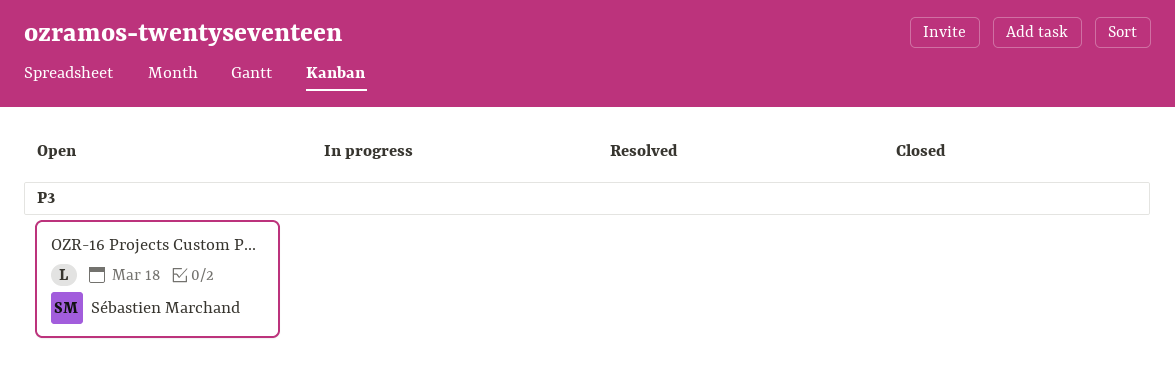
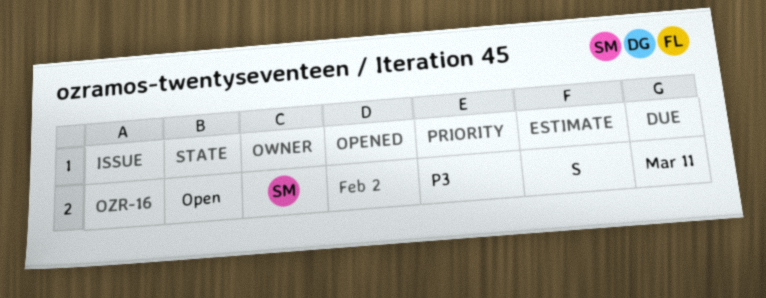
OZR-16, estimate: L -> S
OZR-16, due: Mar 18 -> Mar 11

